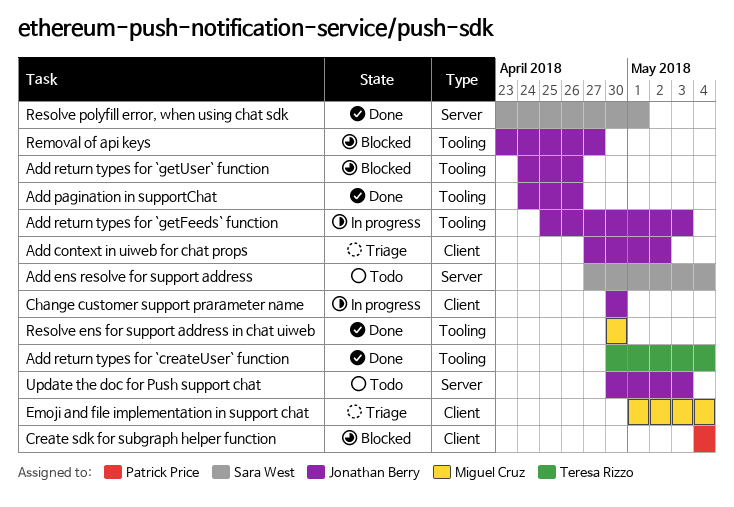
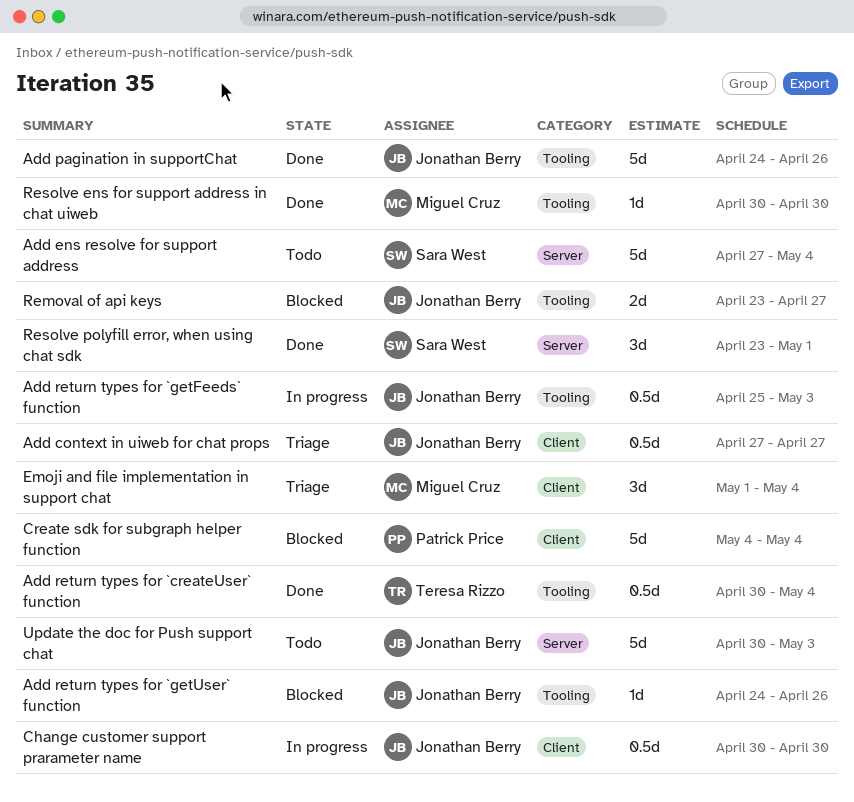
Add context in uiweb for chat props, due: May 2 -> Apr 27

